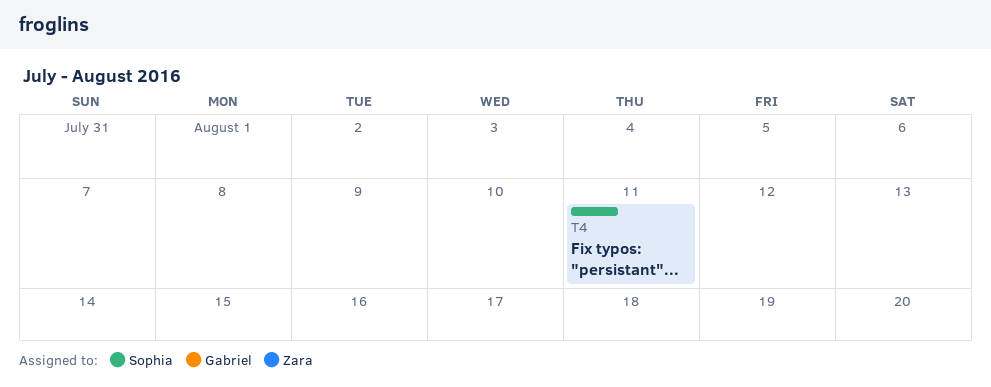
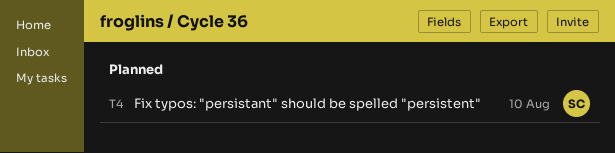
T4, due: Aug 11 -> Aug 10

